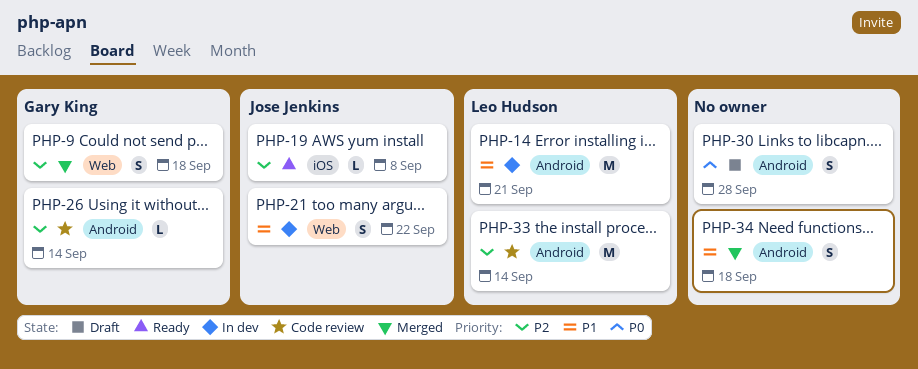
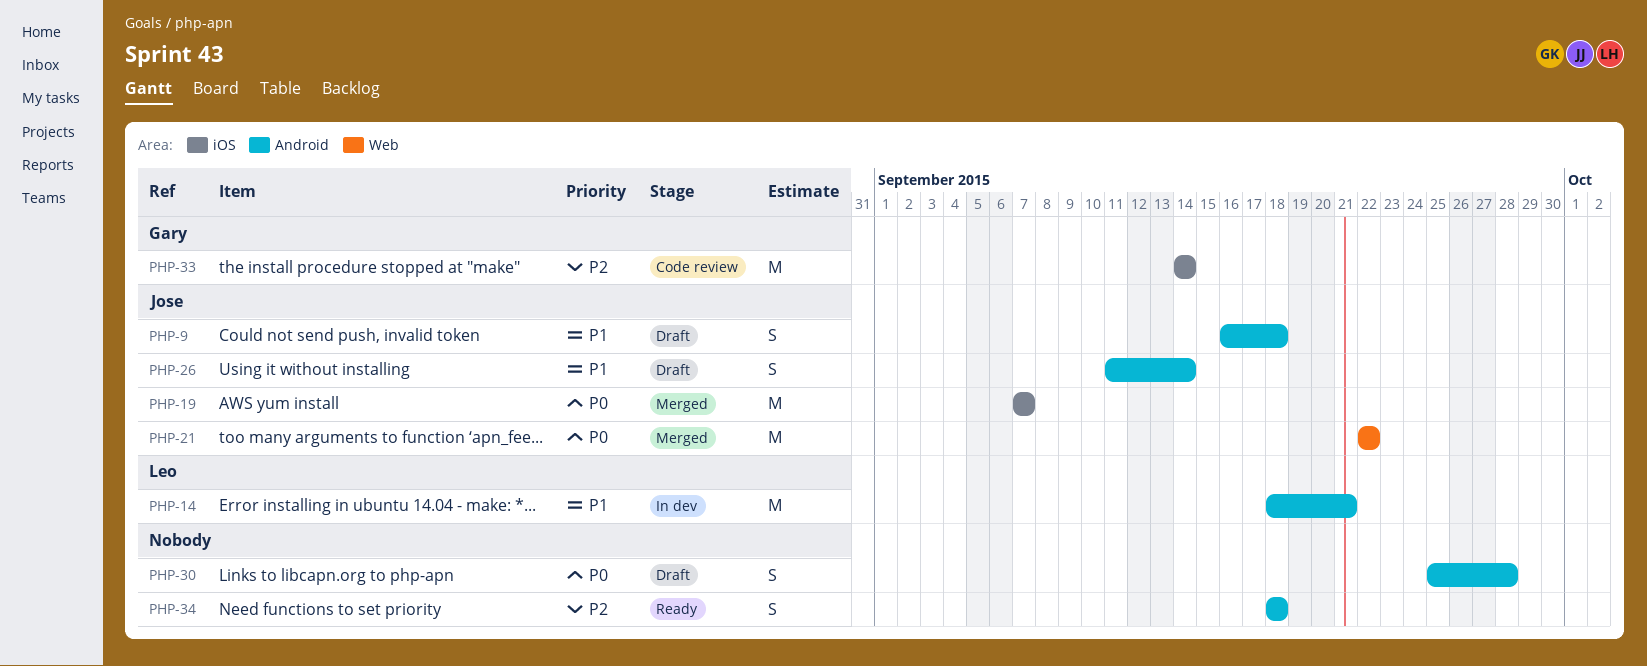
PHP-9, status: Merged -> Draft
PHP-9, owner: Gary King -> Jose Jenkins
PHP-9, priority: P2 -> P1
PHP-9, label: Web -> Android
PHP-19, status: Ready -> Merged
PHP-19, priority: P2 -> P0
PHP-19, estimate: L -> M
PHP-19, due: Sep 8 -> Sep 7
PHP-21, status: In dev -> Merged
PHP-21, priority: P1 -> P0
PHP-21, estimate: S -> M
PHP-26, status: Code review -> Draft
PHP-26, owner: Gary King -> Jose Jenkins
PHP-26, priority: P2 -> P1
PHP-26, estimate: L -> S
PHP-33, owner: Leo Hudson -> Gary King
PHP-33, label: Android -> iOS
PHP-34, status: Merged -> Ready
PHP-34, priority: P1 -> P2

